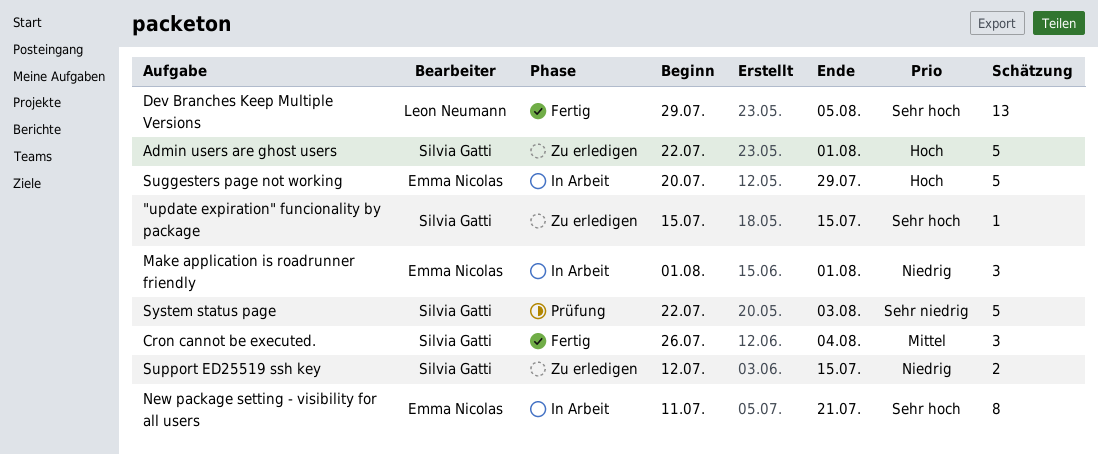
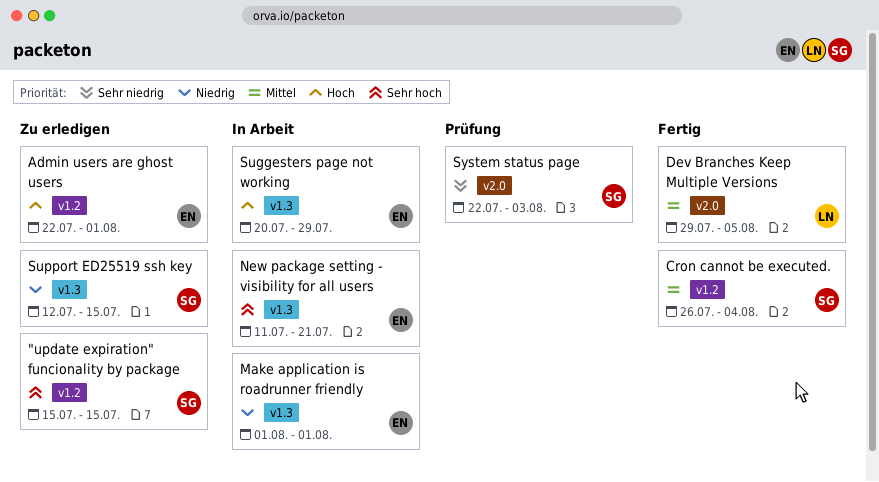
Admin users are ghost users, owner: Silvia Gatti -> Emma Nicolas
Dev Branches Keep Multiple Versions, priority: Sehr hoch -> Mittel

